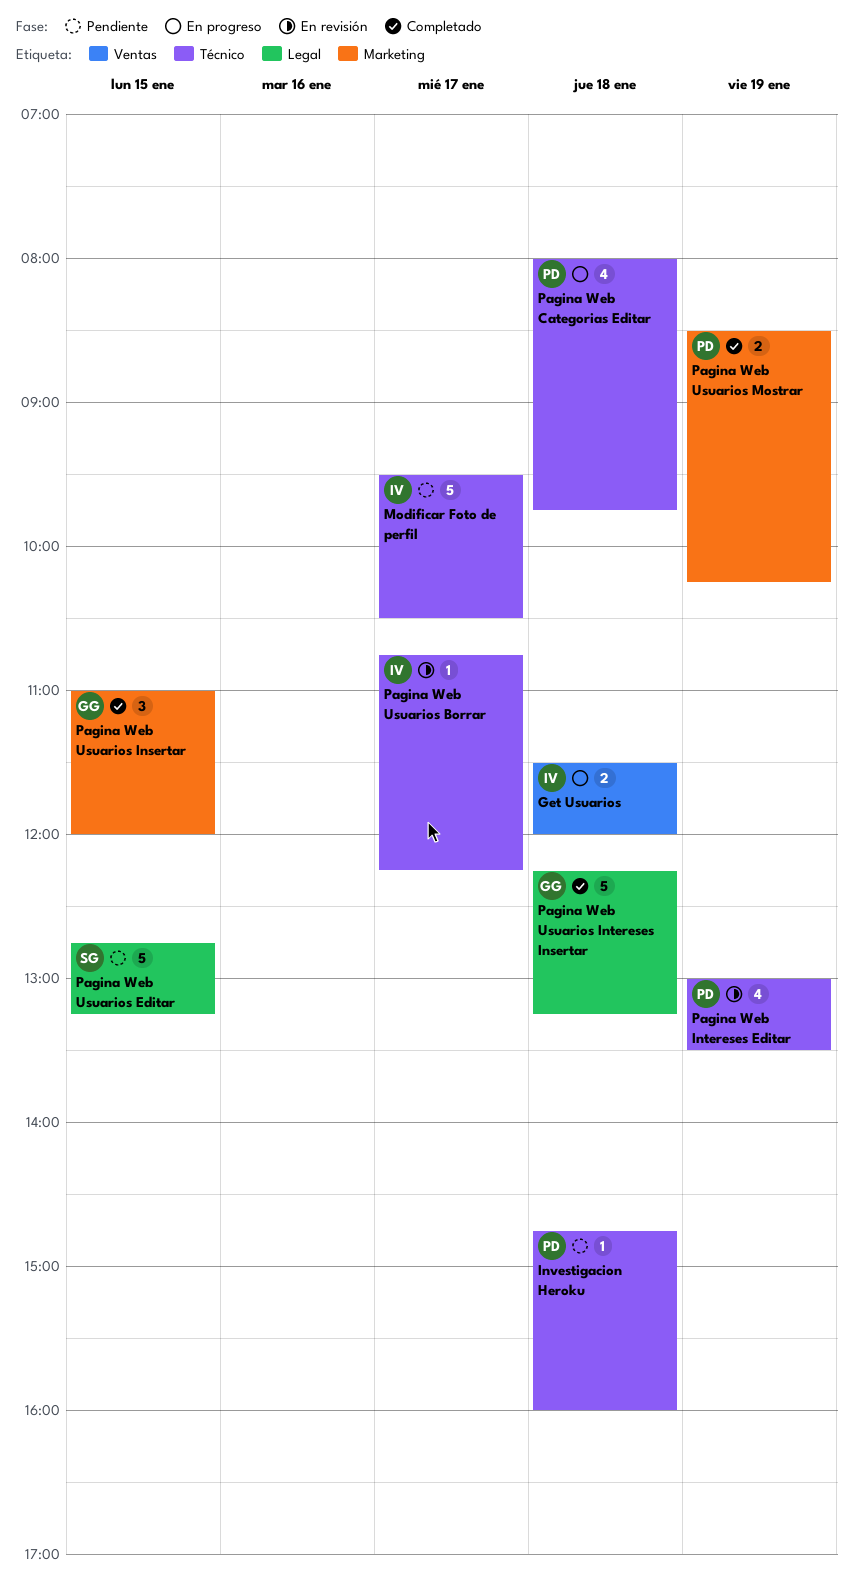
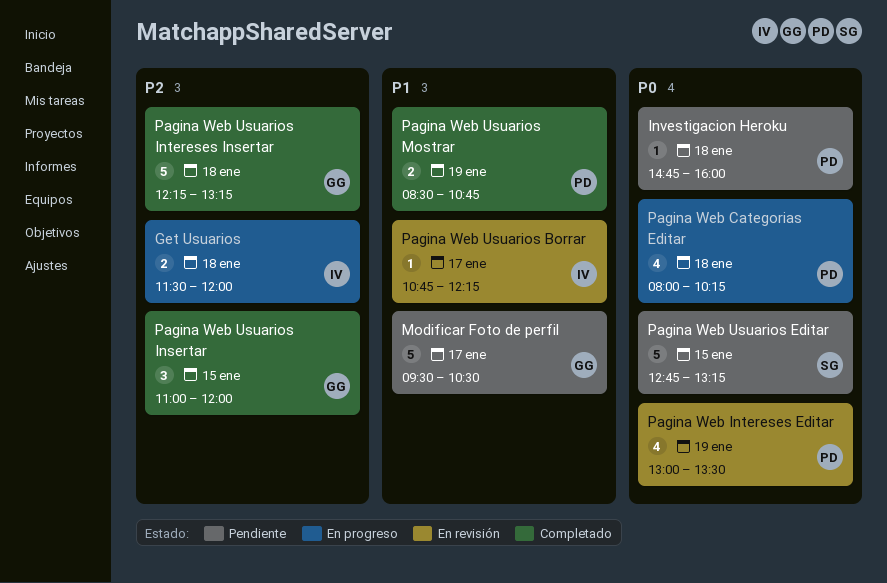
Modificar Foto de perfil, owner: IV -> GG
Pagina Web Categorias Editar, ends: 09:45 -> 10:15
Pagina Web Usuarios Mostrar, ends: 10:15 -> 10:45

